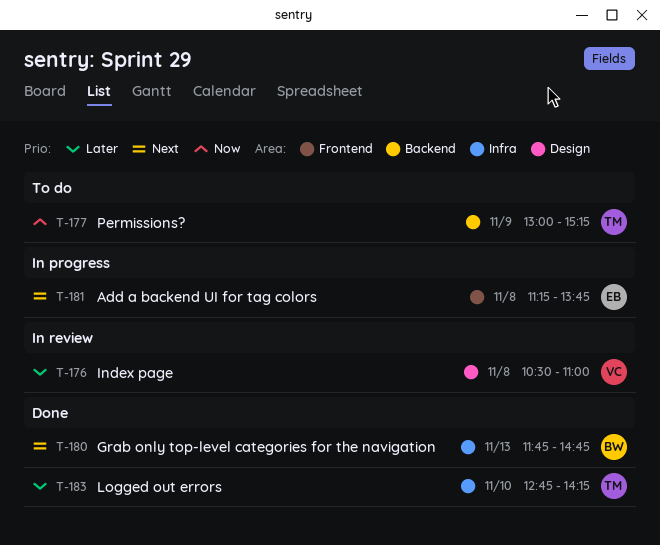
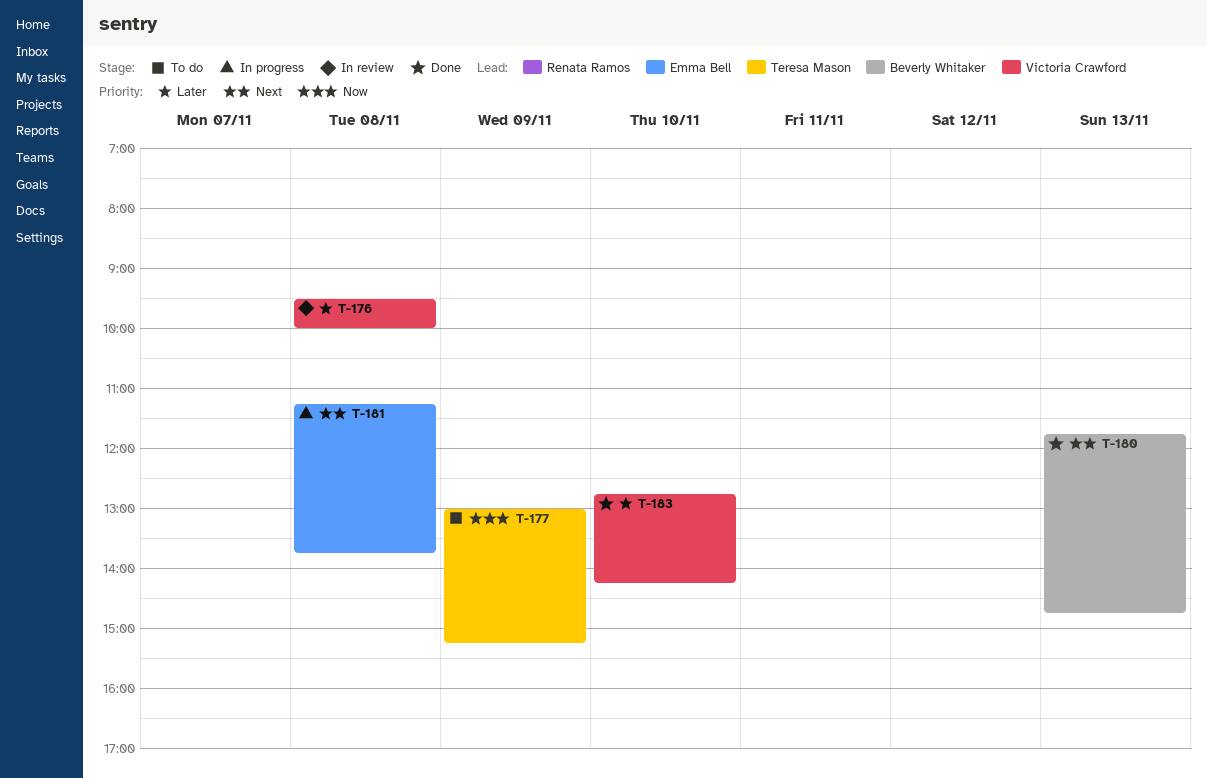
T-176, begins: 10:30 -> 09:30
T-176, ends: 11:00 -> 10:00
T-183, owner: Teresa Mason -> Victoria Crawford

